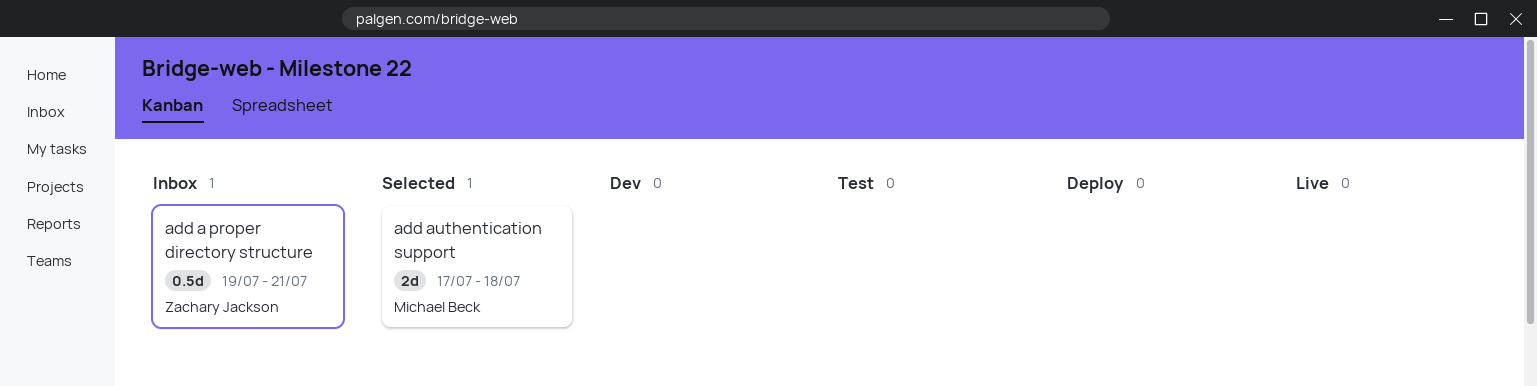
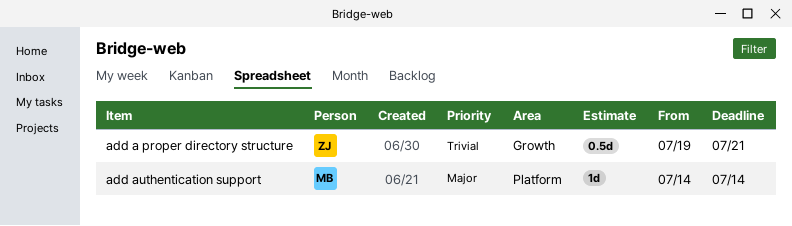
add authentication support, estimate: 2d -> 1d
add authentication support, start: Jul 17 -> Jul 14
add authentication support, due: Jul 18 -> Jul 14

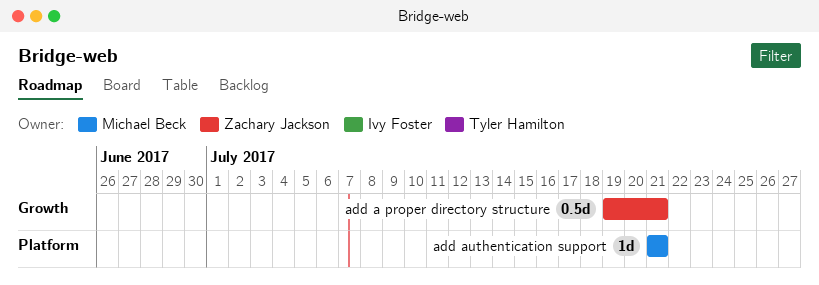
add authentication support, start: Jul 14 -> Jul 21
add authentication support, due: Jul 14 -> Jul 21

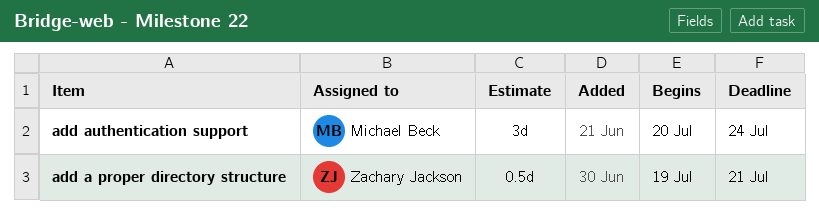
add authentication support, estimate: 1d -> 3d
add authentication support, start: Jul 21 -> Jul 20
add authentication support, due: Jul 21 -> Jul 24

